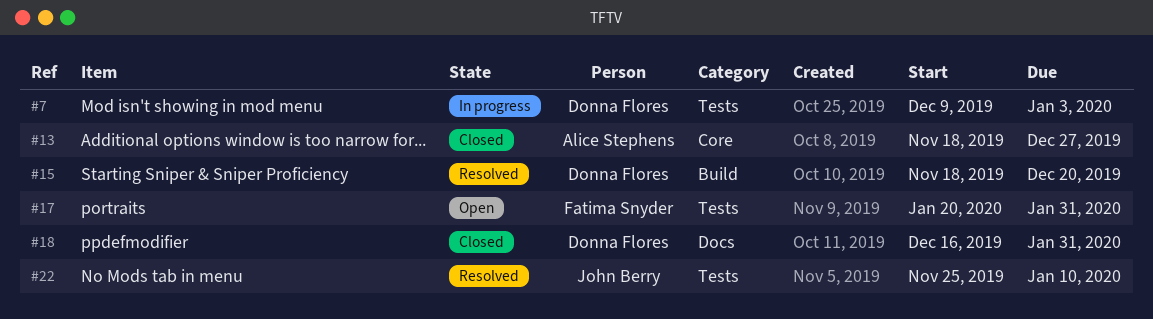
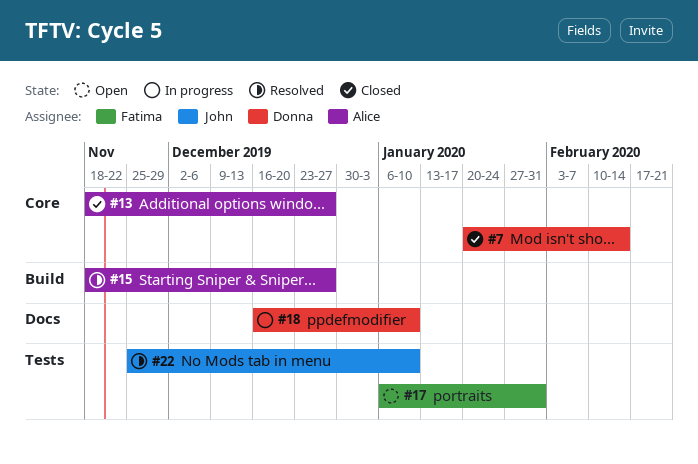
#7, status: In progress -> Closed
#7, label: Tests -> Core
#7, start: Dec 9 -> Jan 20
#7, due: Jan 3 -> Feb 14
#15, owner: Donna Flores -> Alice Stephens
#15, due: Dec 20 -> Dec 27
#17, start: Jan 20 -> Jan 6
#18, status: Closed -> In progress
#18, due: Jan 31 -> Jan 10

